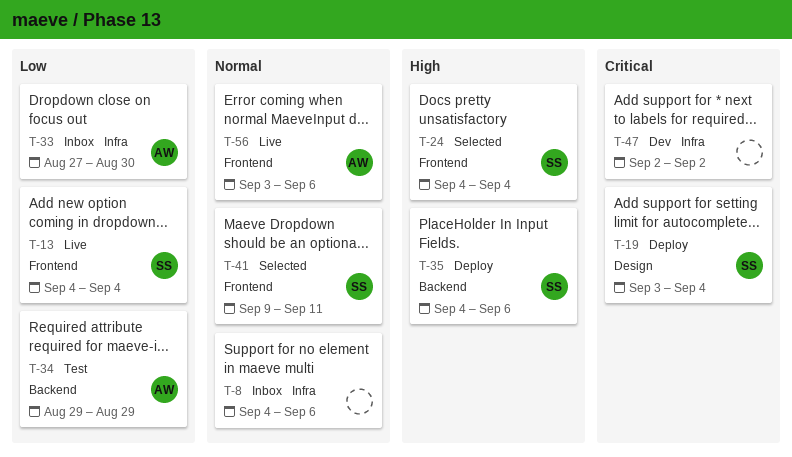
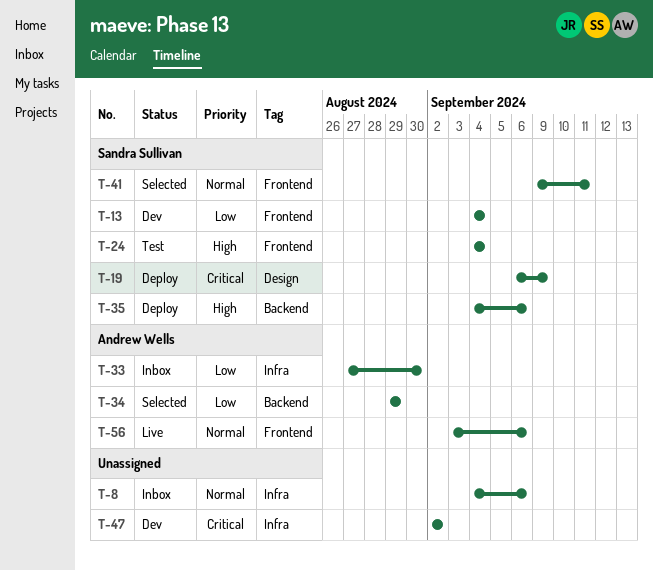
T-13, status: Live -> Dev
T-19, start: Sep 3 -> Sep 6
T-19, due: Sep 4 -> Sep 9
T-24, status: Selected -> Test
T-34, status: Test -> Selected

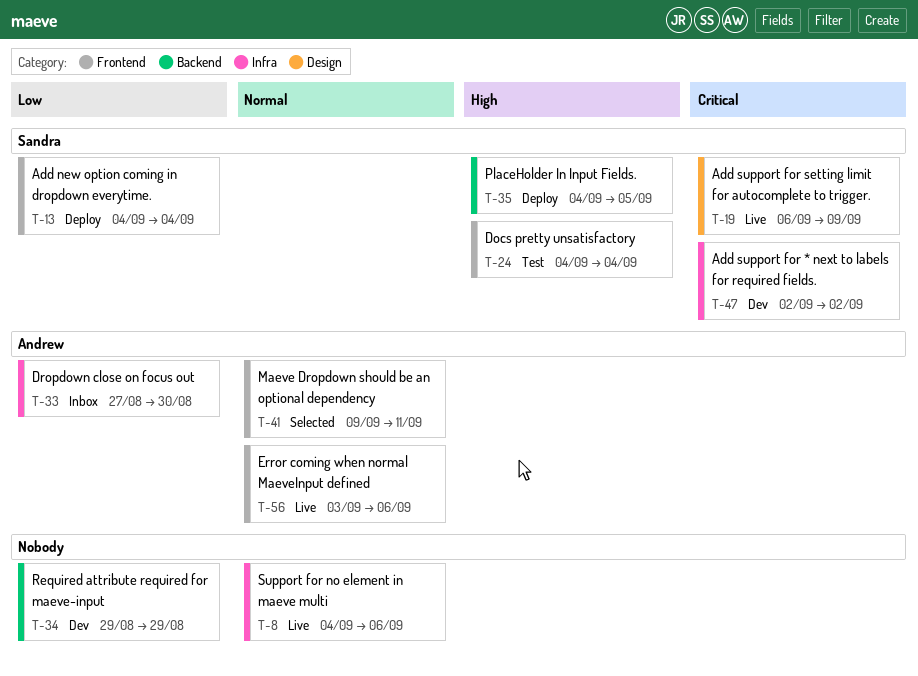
T-8, status: Inbox -> Live
T-13, status: Dev -> Deploy
T-19, status: Deploy -> Live
T-34, status: Selected -> Dev
T-34, owner: Andrew Wells -> none
T-35, due: Sep 6 -> Sep 5
T-41, owner: Sandra Sullivan -> Andrew Wells
T-47, owner: none -> Sandra Sullivan

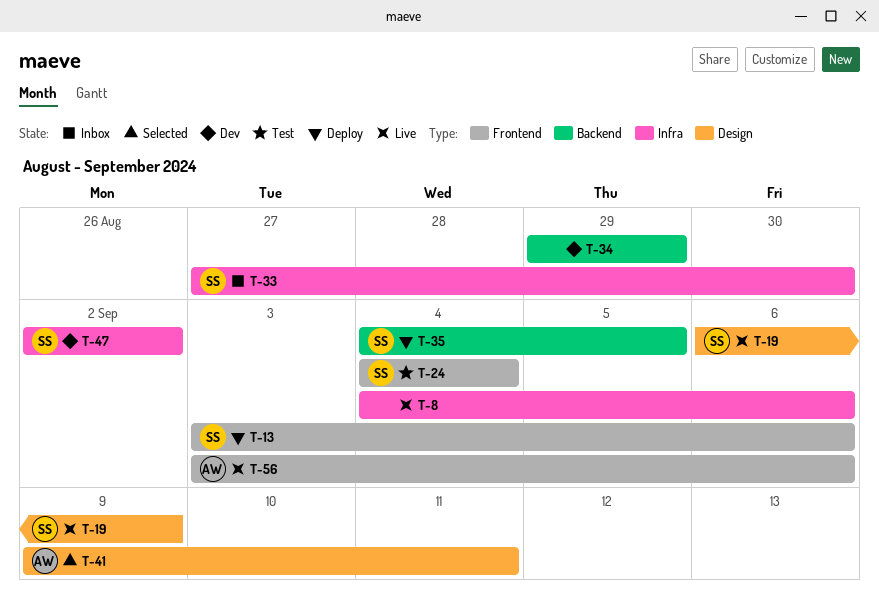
T-13, start: Sep 4 -> Sep 3
T-13, due: Sep 4 -> Sep 6
T-33, owner: Andrew -> Sandra
T-41, label: Frontend -> Design

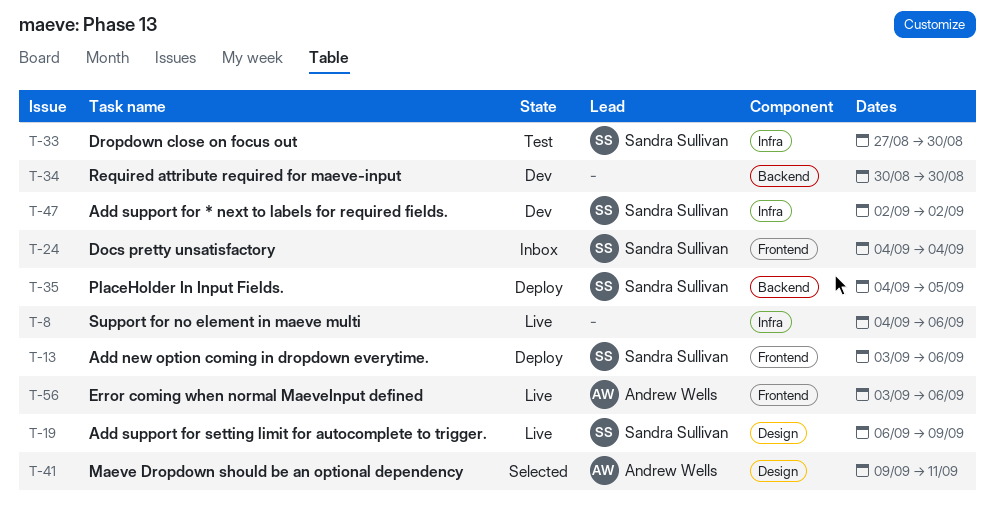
T-24, status: Test -> Inbox
T-33, status: Inbox -> Test
T-34, start: Aug 29 -> Aug 30
T-34, due: Aug 29 -> Aug 30

